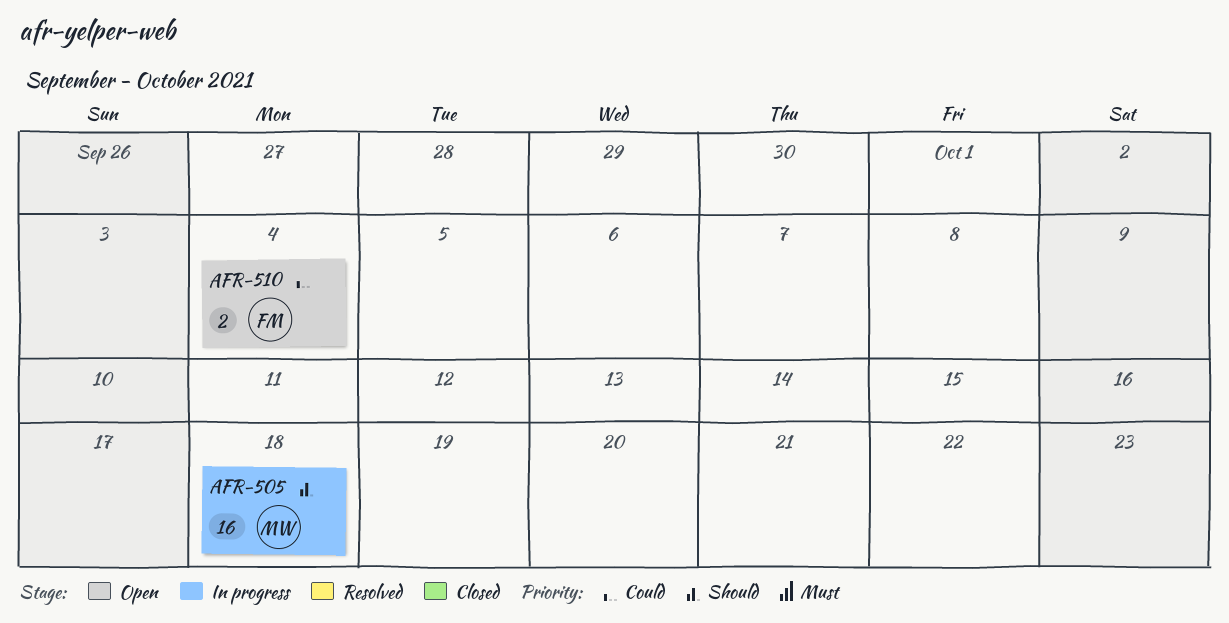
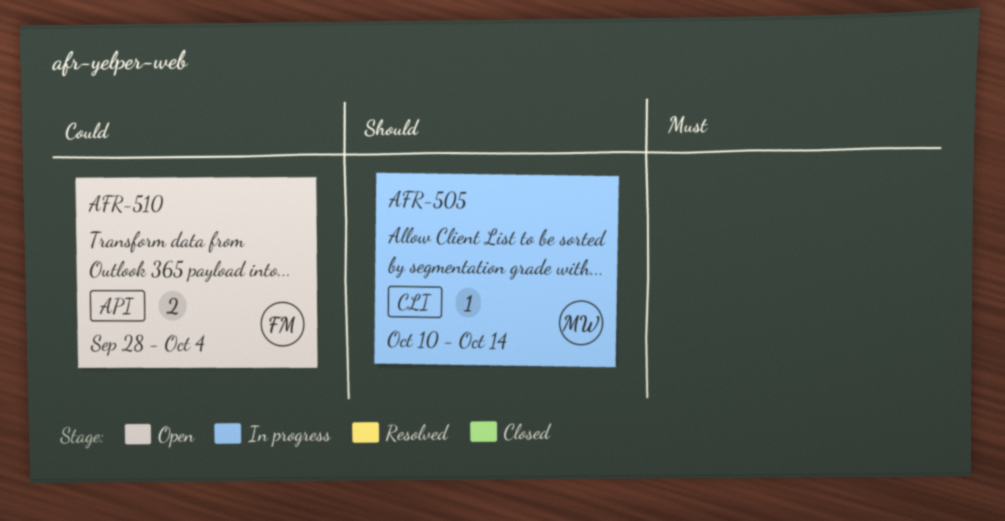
AFR-505, estimate: 16 -> 1
AFR-505, due: Oct 18 -> Oct 14

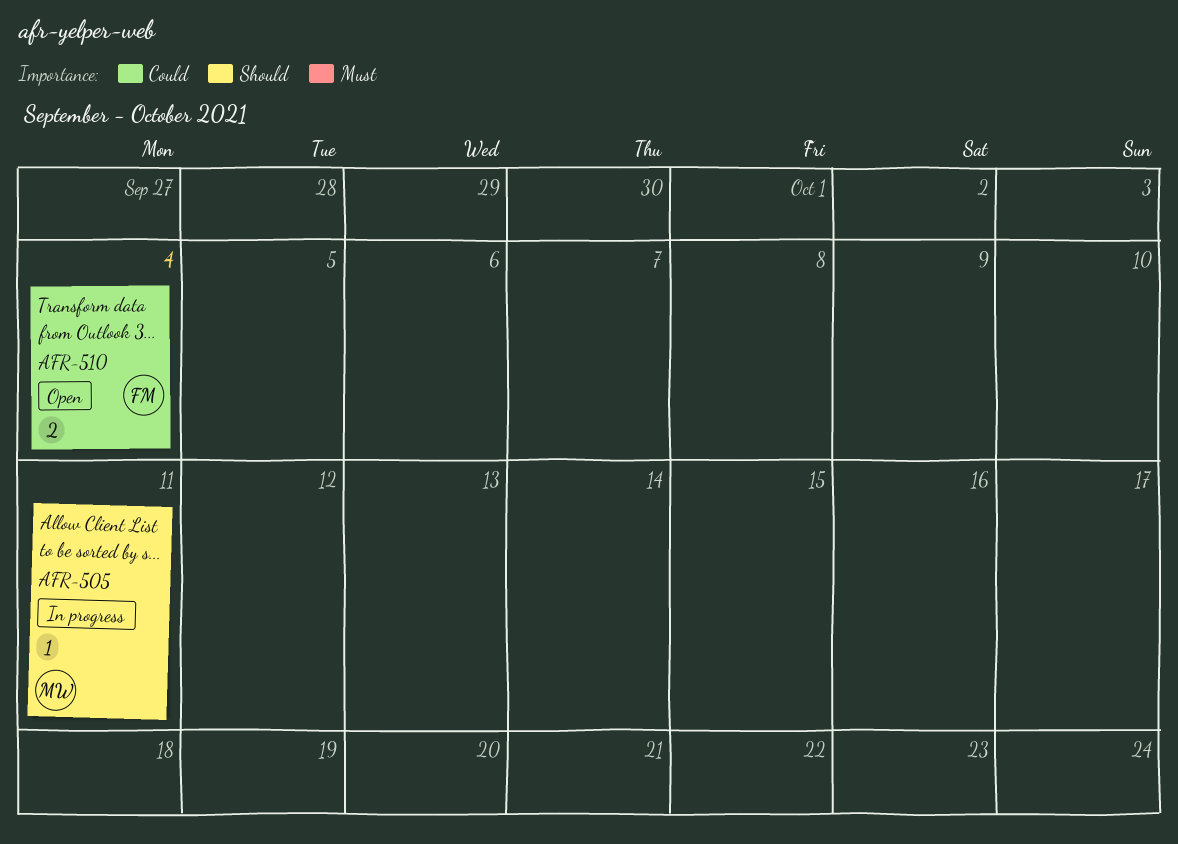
AFR-505, due: Oct 14 -> Oct 11

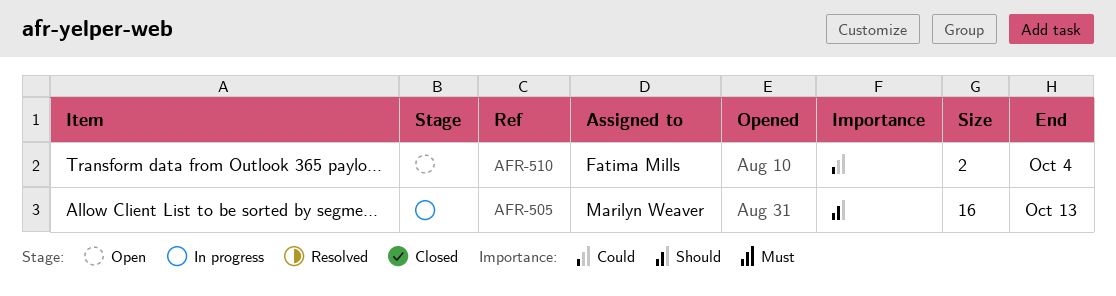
AFR-505, estimate: 1 -> 16
AFR-505, due: Oct 11 -> Oct 13

